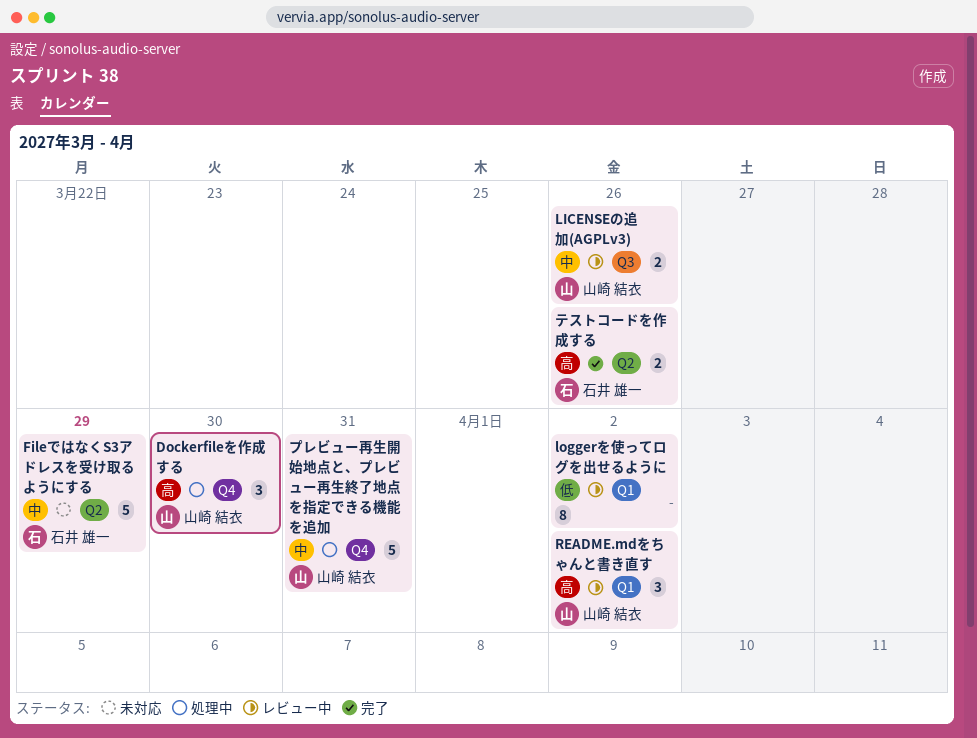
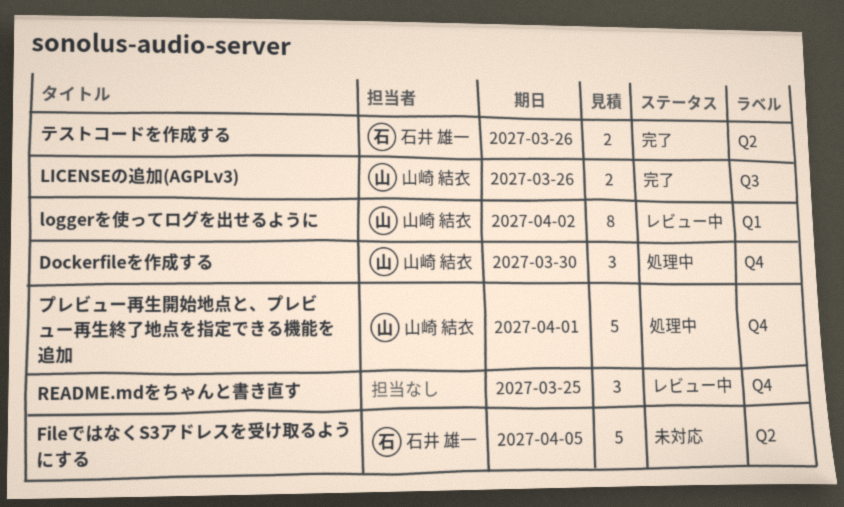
FileではなくS3アドレスを受け取るようにする, due: Mar 29 -> Apr 5
LICENSEの追加(AGPLv3), status: レビュー中 -> 完了
loggerを使ってログを出せるように, owner: none -> 山崎 結衣
README.mdをちゃんと書き直す, owner: 山崎 結衣 -> none
README.mdをちゃんと書き直す, label: Q1 -> Q4
README.mdをちゃんと書き直す, due: Apr 2 -> Mar 25
プレビュー再生開始地点と、プレビュー再生終了地点を指定できる機能を追加, due: Mar 31 -> Apr 1

